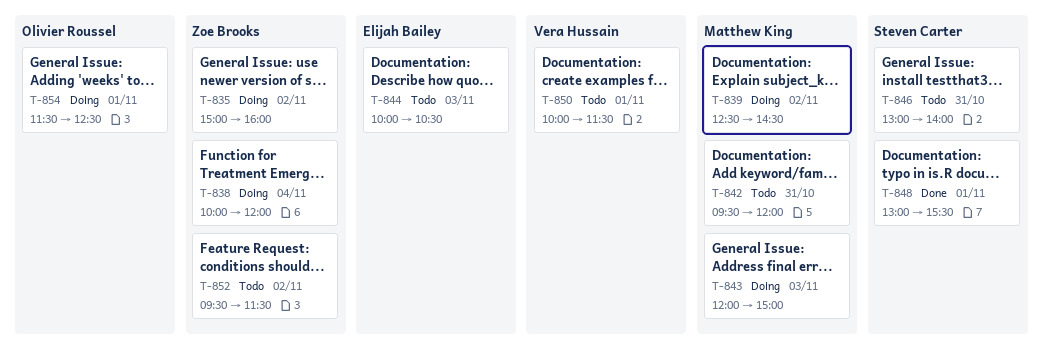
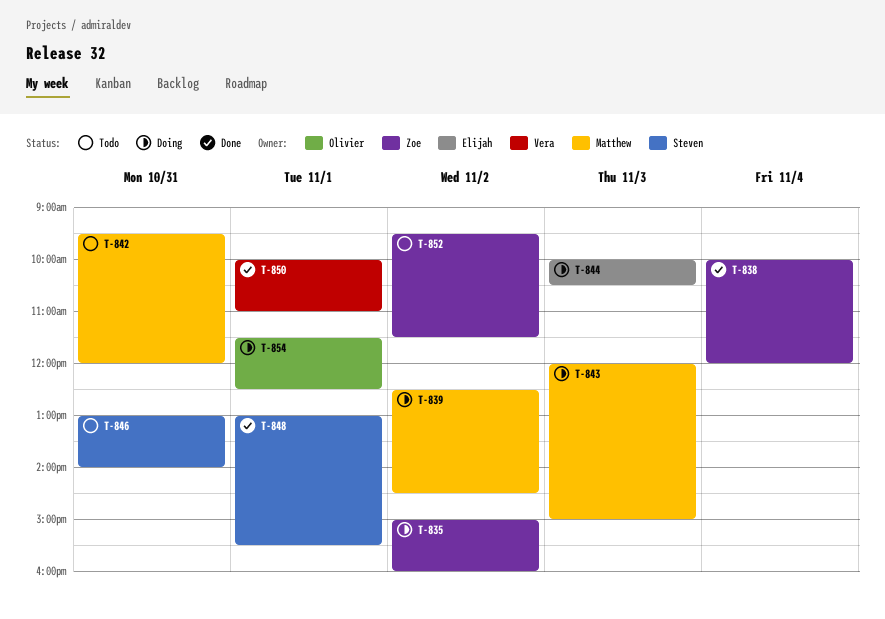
T-838, status: Doing -> Done
T-844, status: Todo -> Doing
T-850, status: Todo -> Done
T-850, ends: 11:30 -> 11:00

